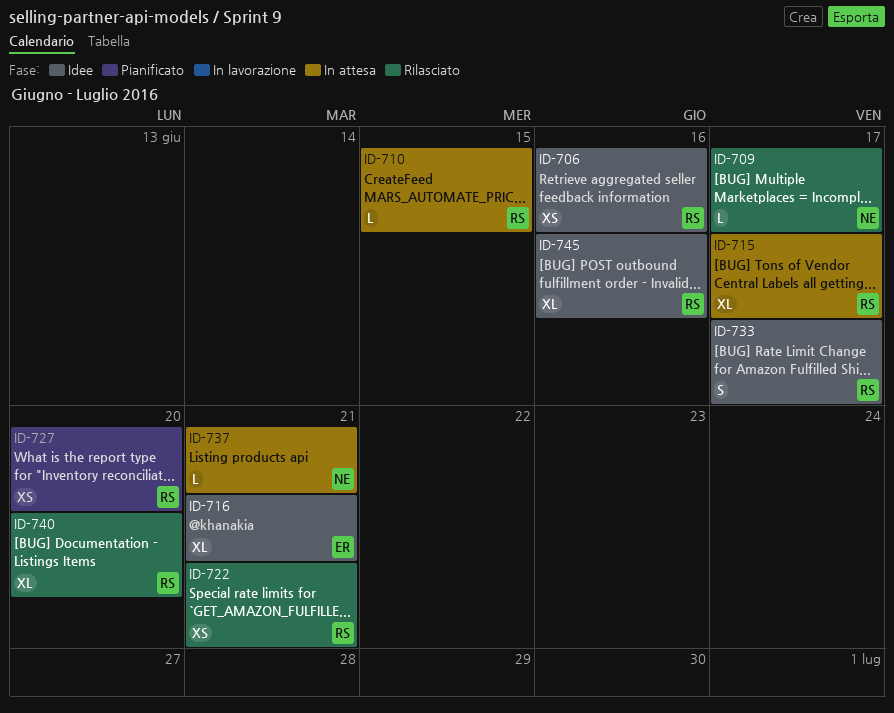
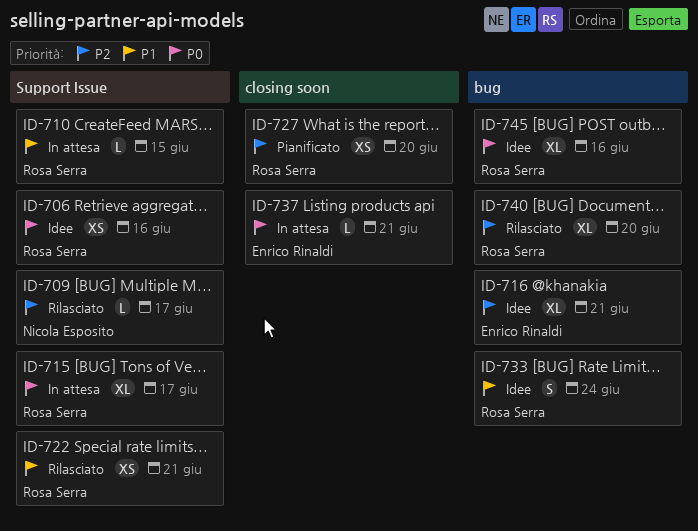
ID-733, due: Jun 17 -> Jun 24
ID-737, owner: Nicola Esposito -> Enrico Rinaldi

